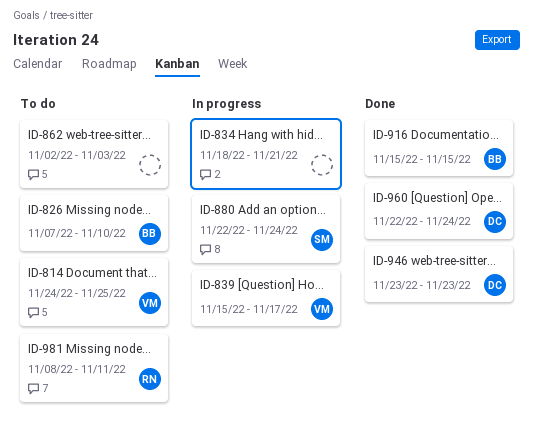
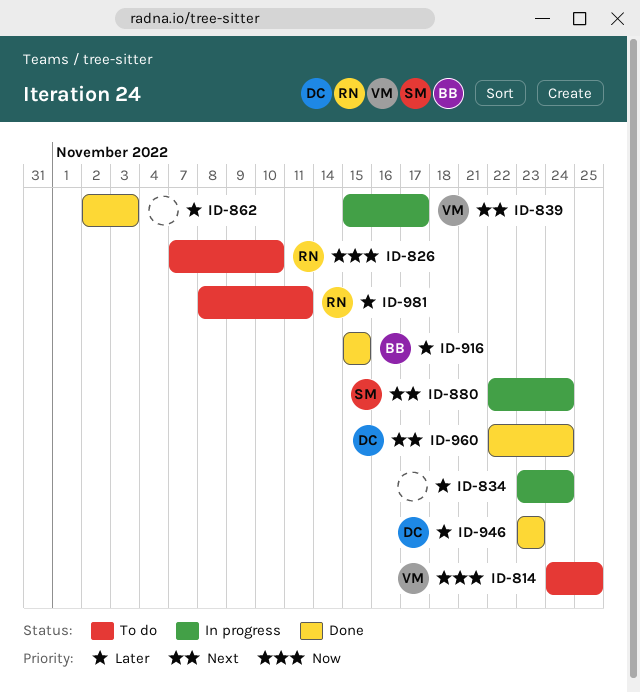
ID-826, owner: BB -> RN
ID-834, start: Nov 18 -> Nov 23
ID-834, due: Nov 21 -> Nov 24
ID-862, status: To do -> Done

